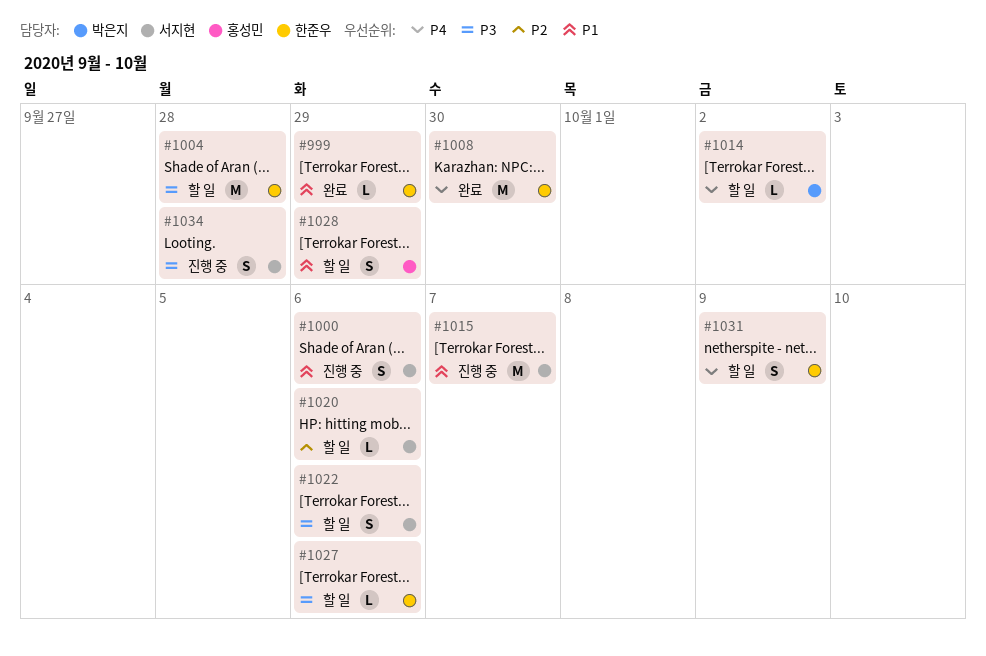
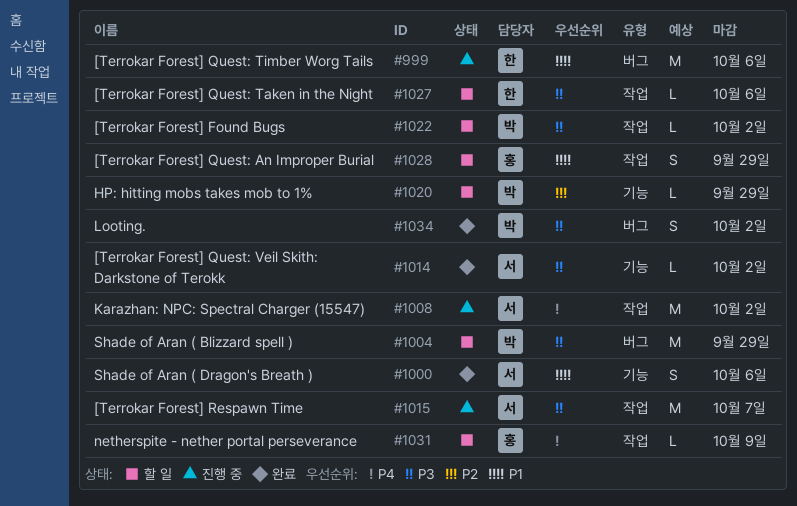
#999, status: 완료 -> 진행 중
#999, estimate: L -> M
#999, due: Sep 29 -> Oct 6
#1000, status: 진행 중 -> 완료
#1004, owner: 한준우 -> 박은지
#1004, due: Sep 28 -> Sep 29
#1008, status: 완료 -> 진행 중
#1008, owner: 한준우 -> 서지현
#1008, due: Sep 30 -> Oct 2
#1014, status: 할 일 -> 완료
#1014, owner: 박은지 -> 서지현
#1014, priority: P4 -> P3
#1015, priority: P1 -> P3
#1020, owner: 서지현 -> 박은지
#1020, due: Oct 6 -> Sep 29
#1022, owner: 서지현 -> 박은지
#1022, estimate: S -> L
#1022, due: Oct 6 -> Oct 2
#1031, owner: 한준우 -> 홍성민
#1031, estimate: S -> L
#1034, status: 진행 중 -> 완료
#1034, owner: 서지현 -> 박은지
#1034, due: Sep 28 -> Oct 2

